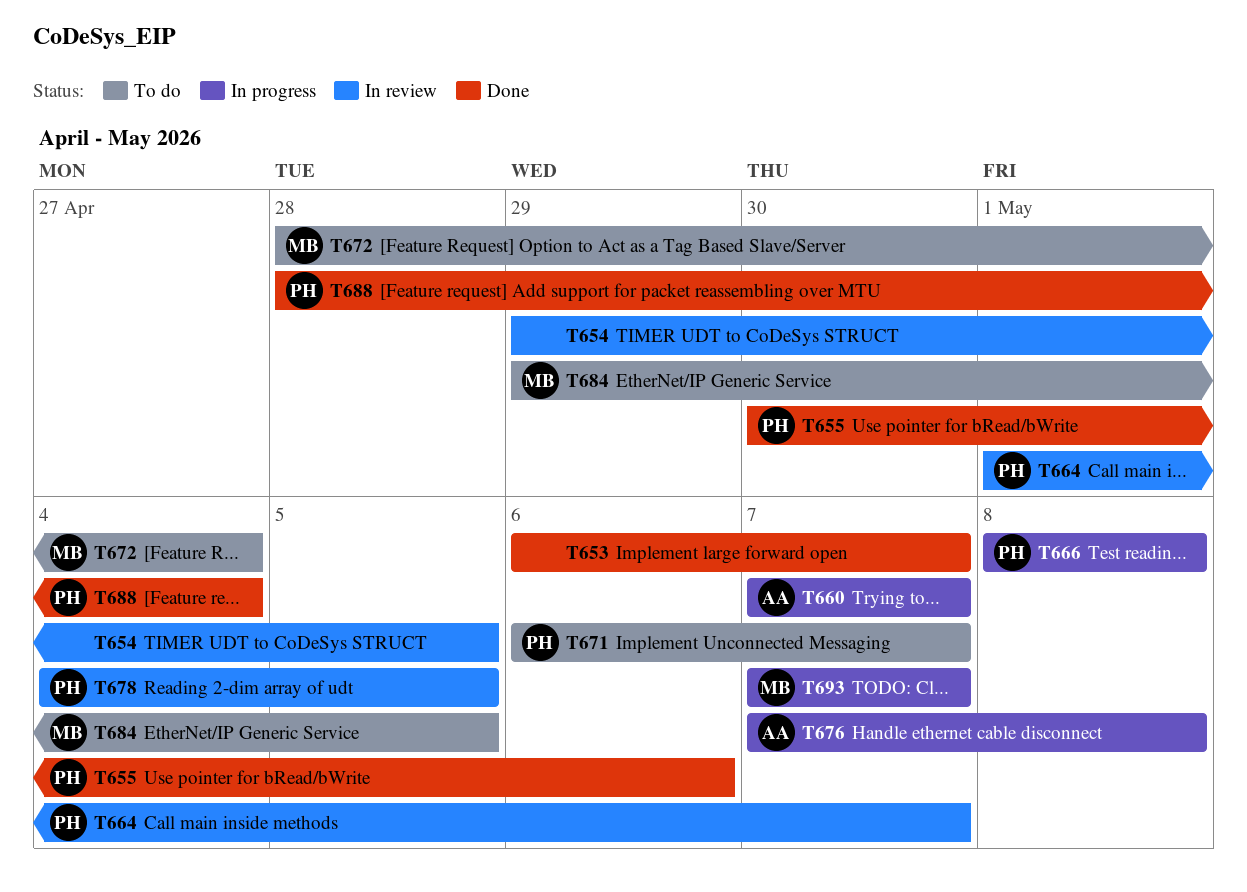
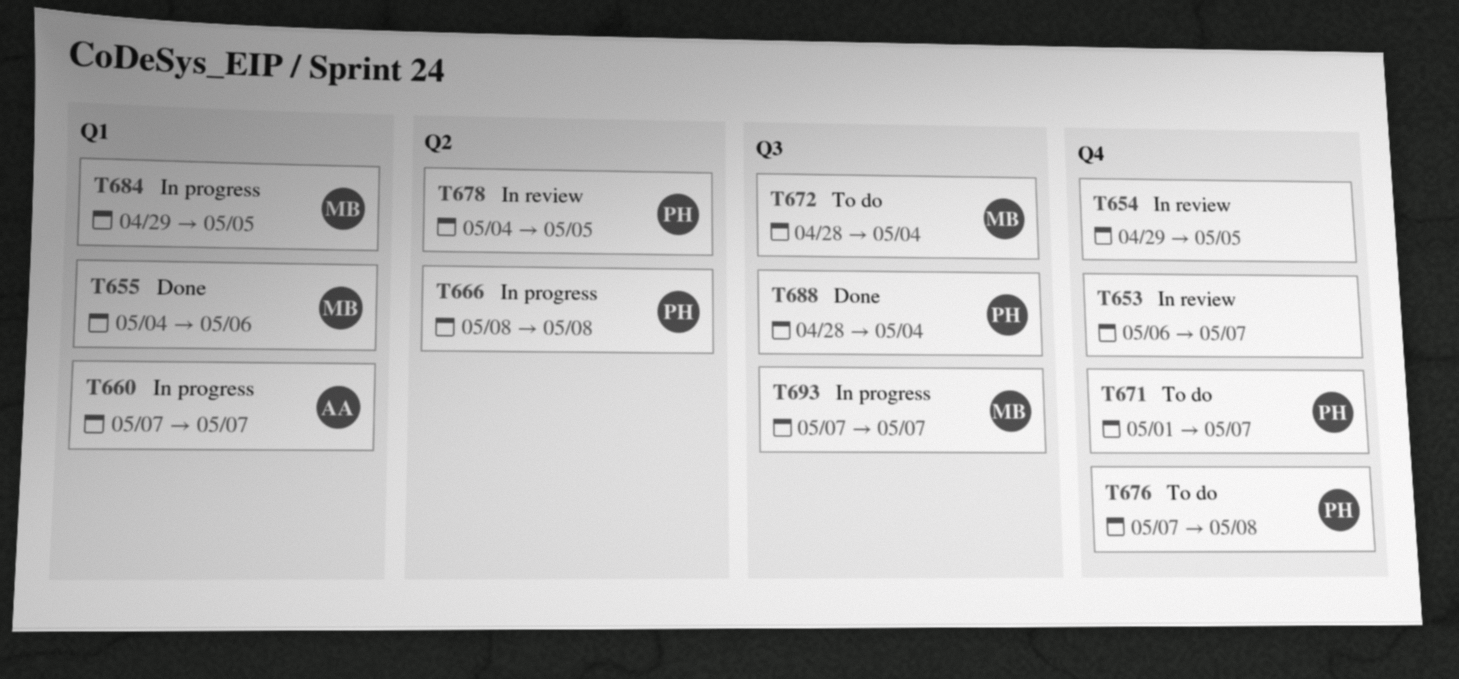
T653, status: Done -> In review
T655, owner: PH -> MB
T655, start: Apr 30 -> May 4
T664: present -> none
T671, start: May 6 -> May 1
T676, status: In progress -> To do
T676, owner: AA -> PH
T684, status: To do -> In progress

